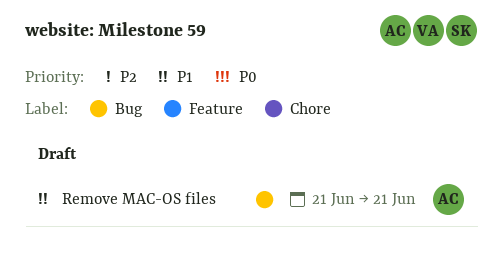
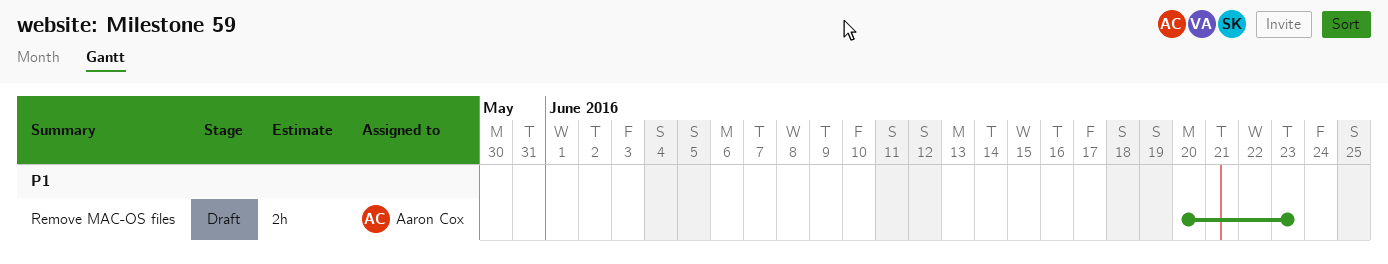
Remove MAC-OS files, start: Jun 21 -> Jun 20
Remove MAC-OS files, due: Jun 21 -> Jun 23

